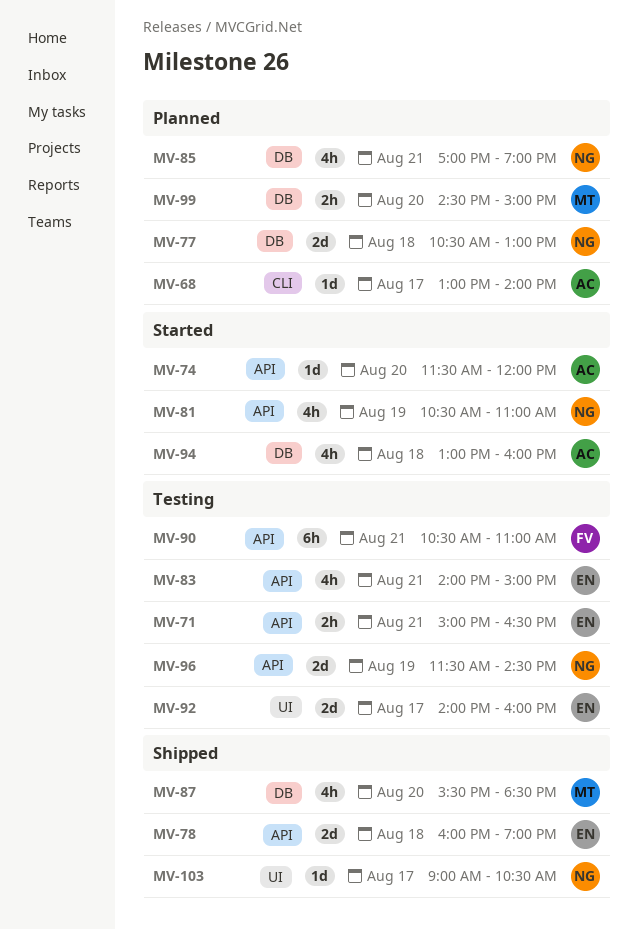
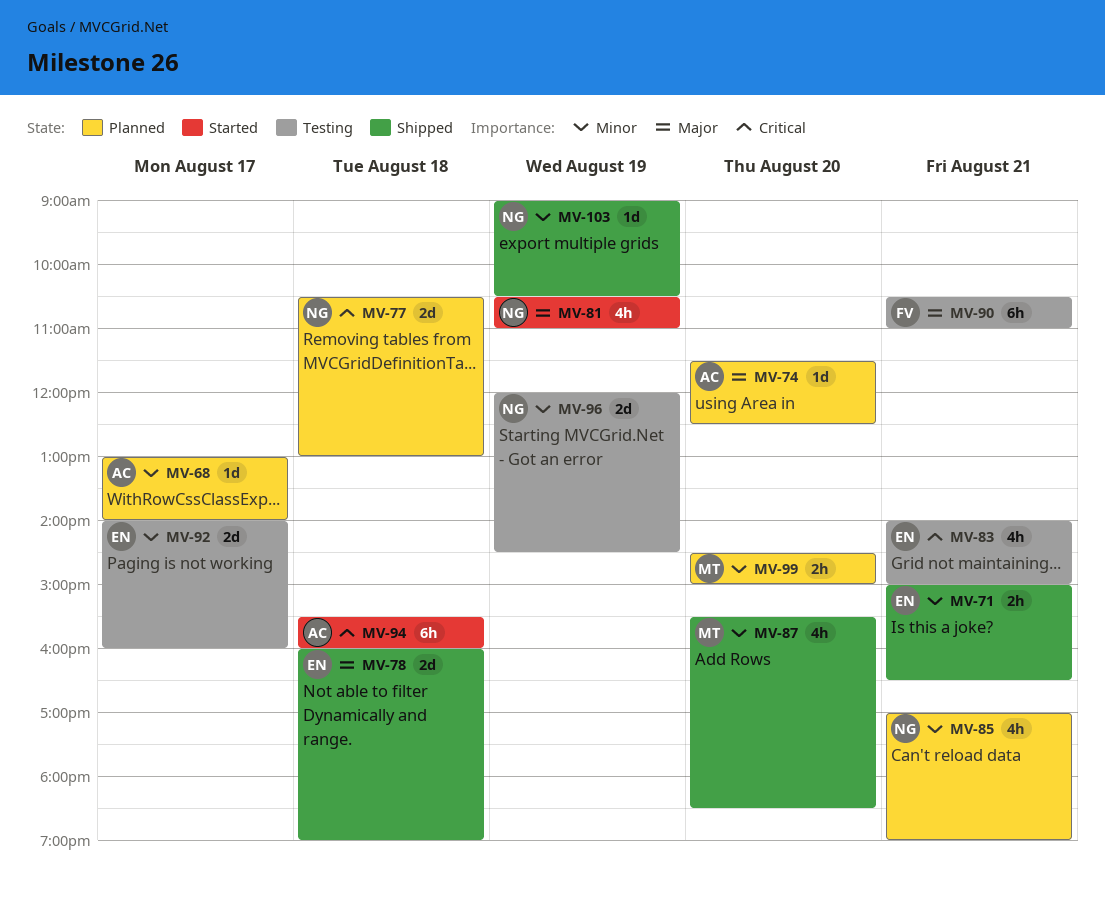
MV-71, status: Testing -> Shipped
MV-74, status: Started -> Planned
MV-74, ends: 12:00 -> 12:30
MV-94, estimate: 4h -> 6h
MV-94, begins: 13:00 -> 15:30
MV-96, begins: 11:30 -> 12:00
MV-103, day: Aug 17 -> Aug 19

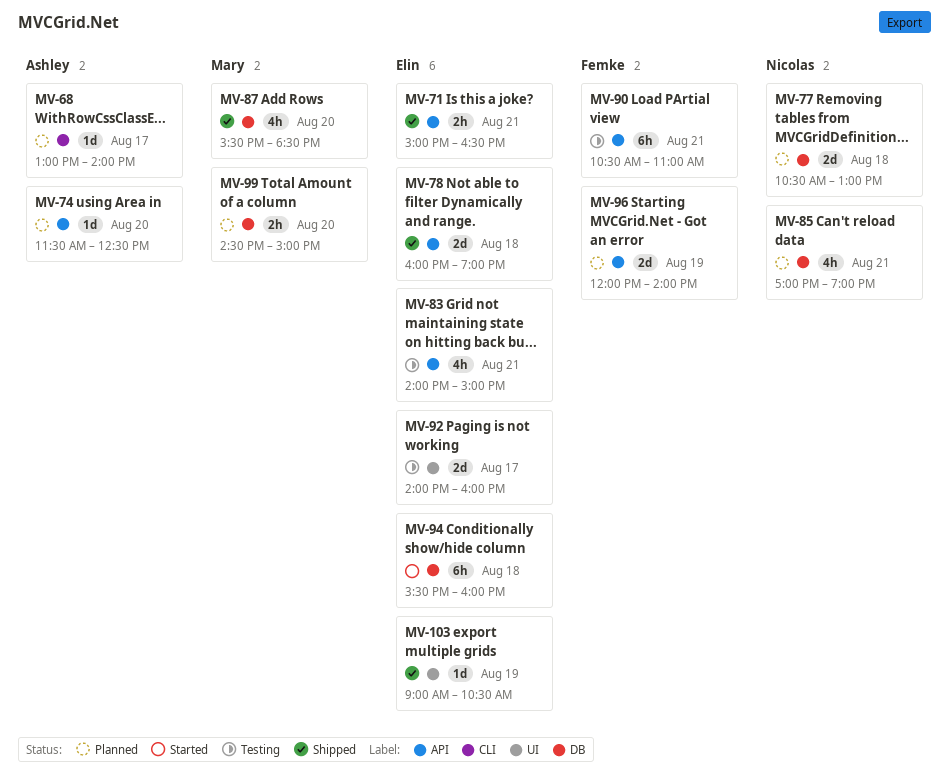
MV-81: present -> none
MV-94, owner: Ashley -> Elin
MV-96, status: Testing -> Planned
MV-96, owner: Nicolas -> Femke
MV-96, ends: 14:30 -> 14:00
MV-103, owner: Nicolas -> Elin

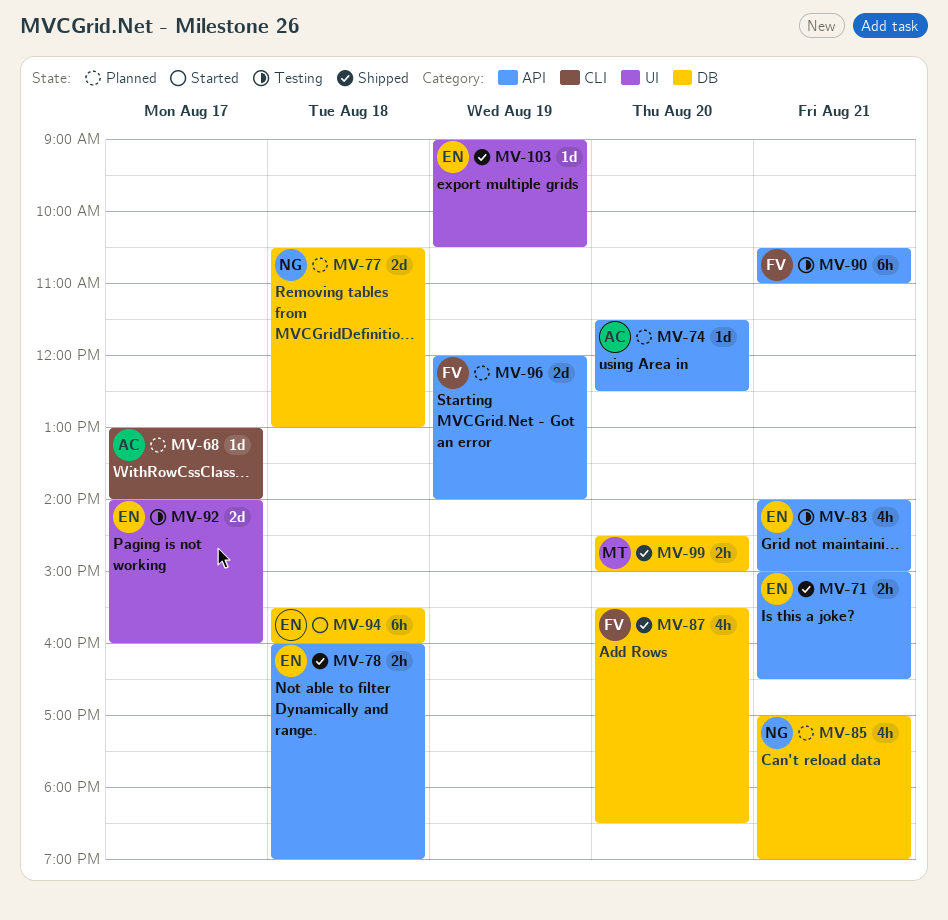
MV-78, estimate: 2d -> 2h
MV-87, owner: Mary -> Femke
MV-99, status: Planned -> Shipped

